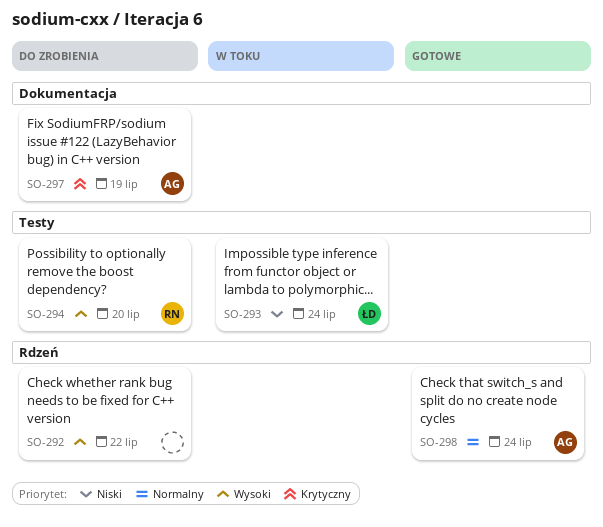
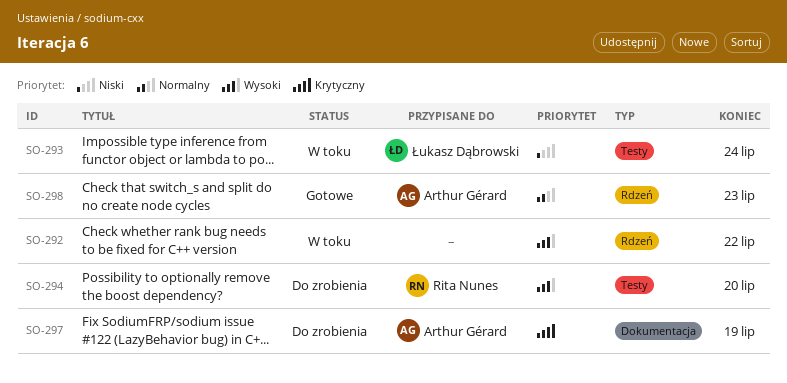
SO-292, status: Do zrobienia -> W toku
SO-298, due: Jul 24 -> Jul 23

